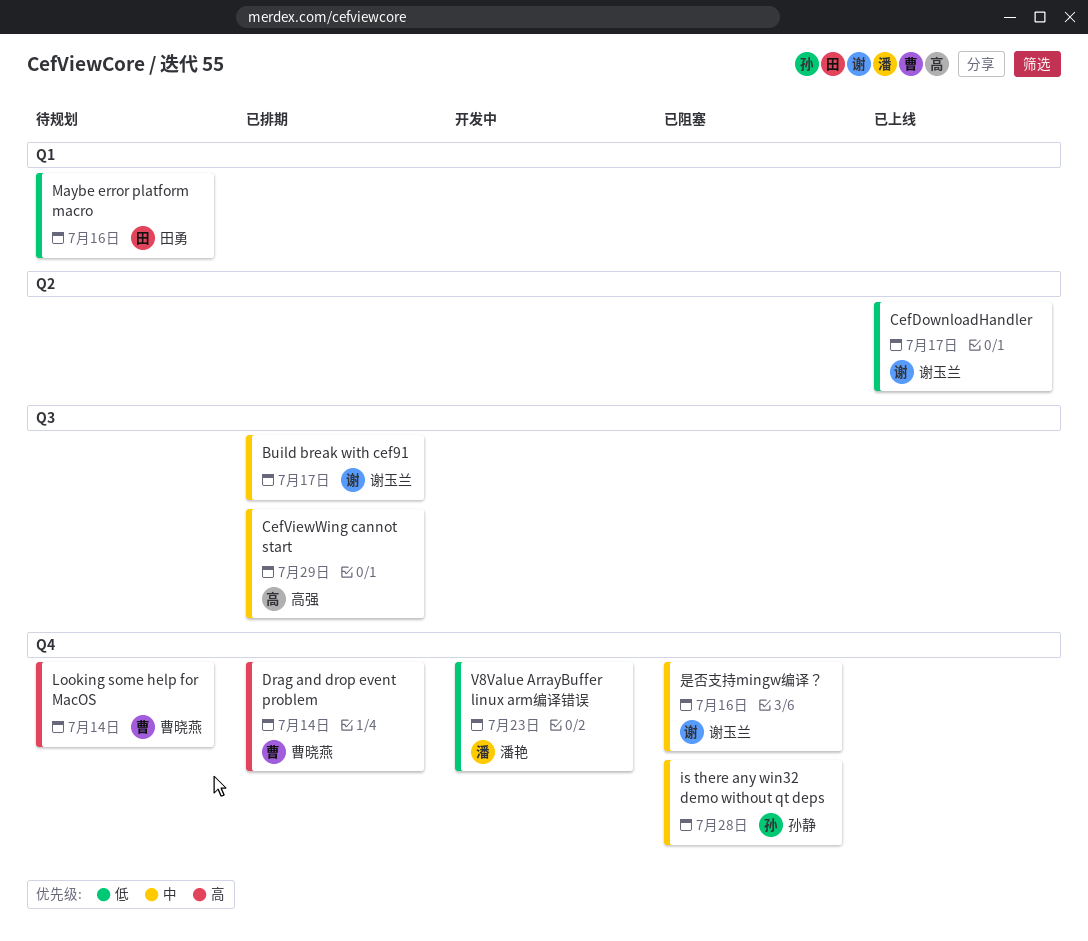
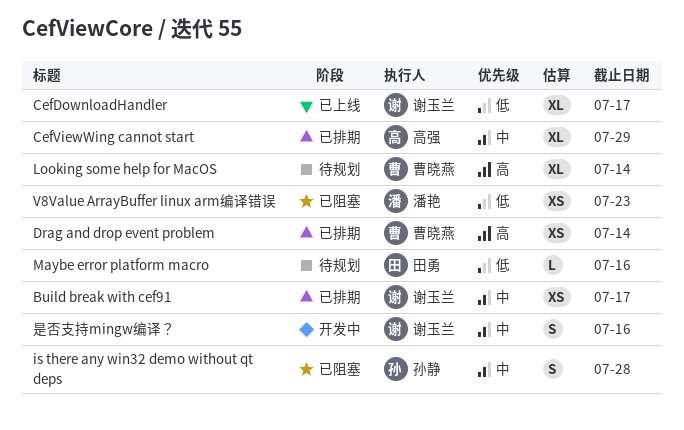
V8Value ArrayBuffer linux arm编译错误, status: 开发中 -> 已阻塞
是否支持mingw编译？, status: 已阻塞 -> 开发中

